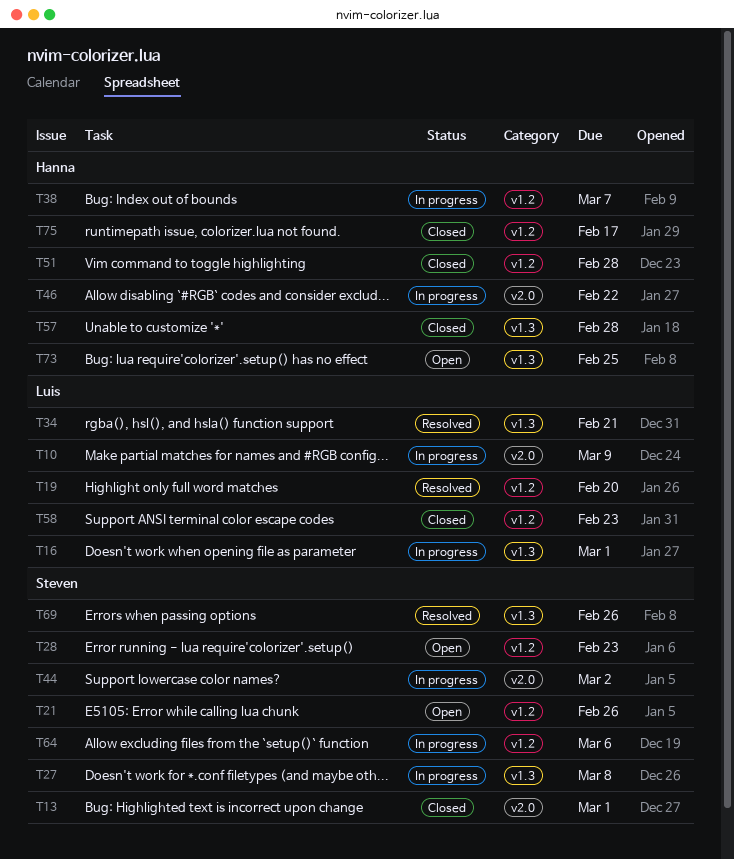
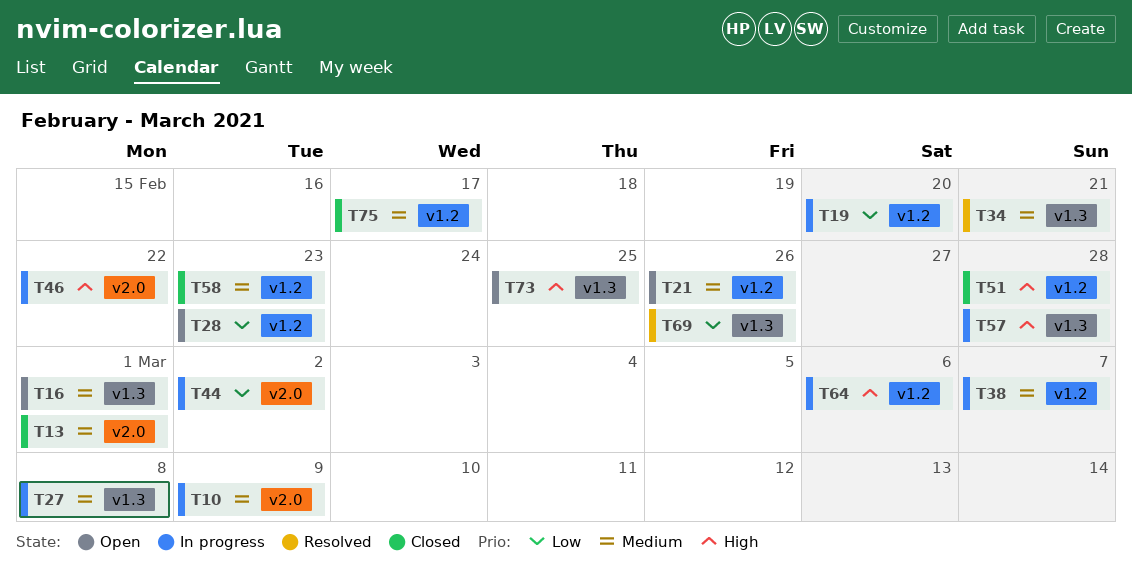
T16, status: In progress -> Open
T19, status: Resolved -> In progress
T57, status: Closed -> In progress

